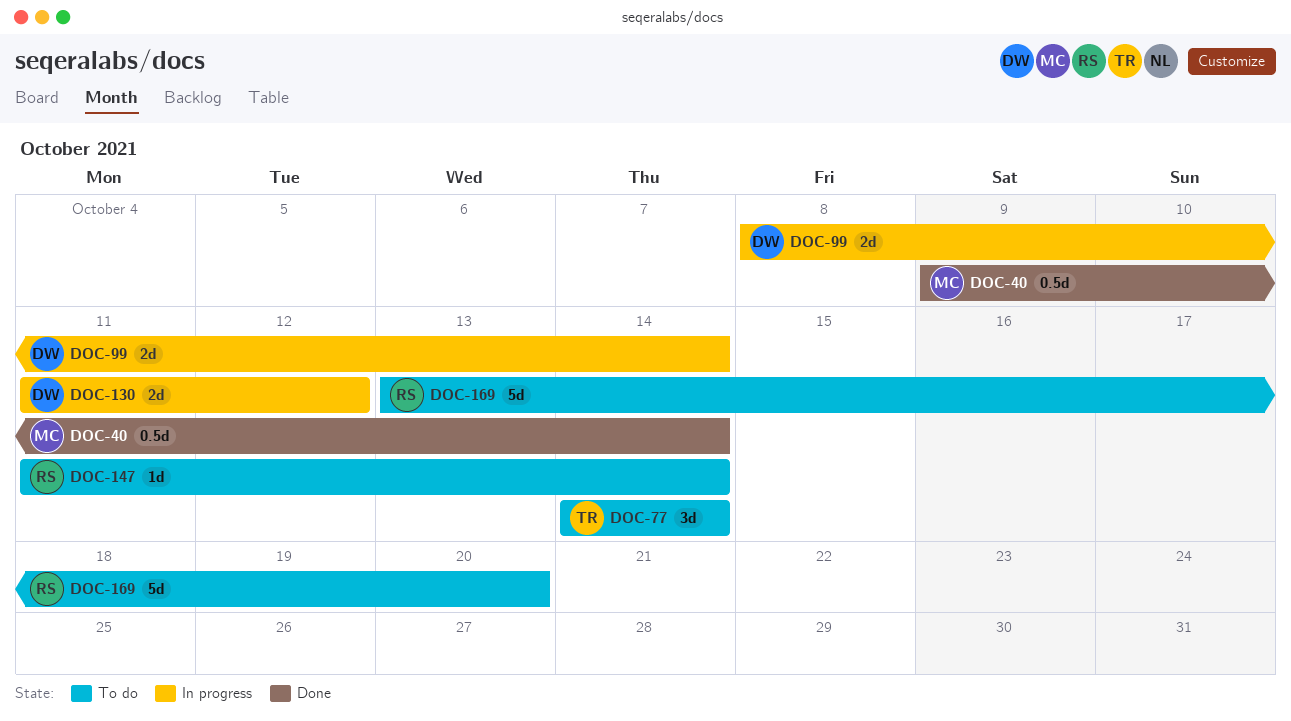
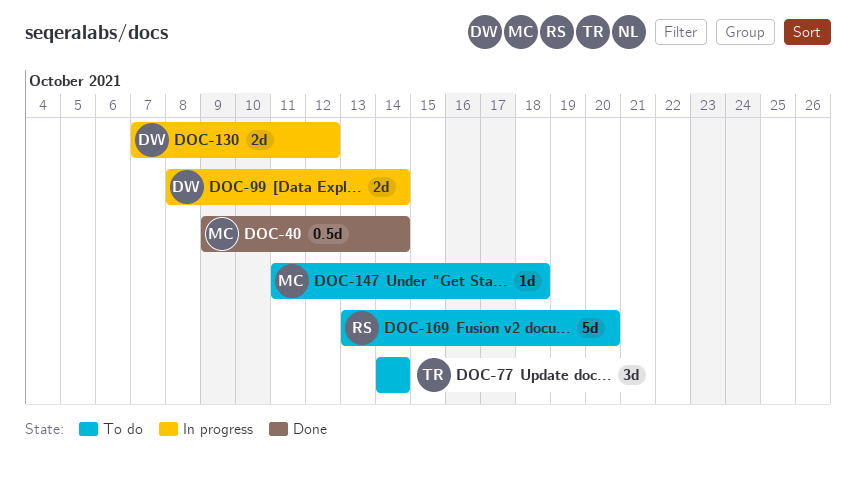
DOC-130, start: Oct 11 -> Oct 7
DOC-147, owner: RS -> MC
DOC-147, due: Oct 14 -> Oct 18

